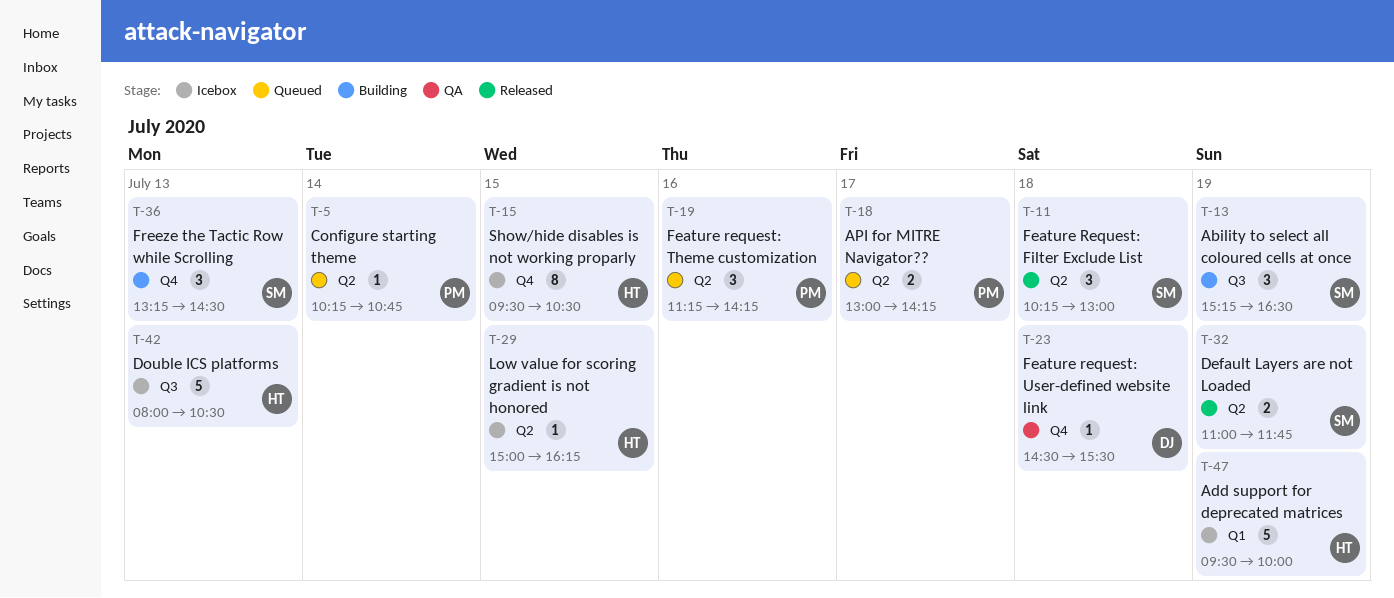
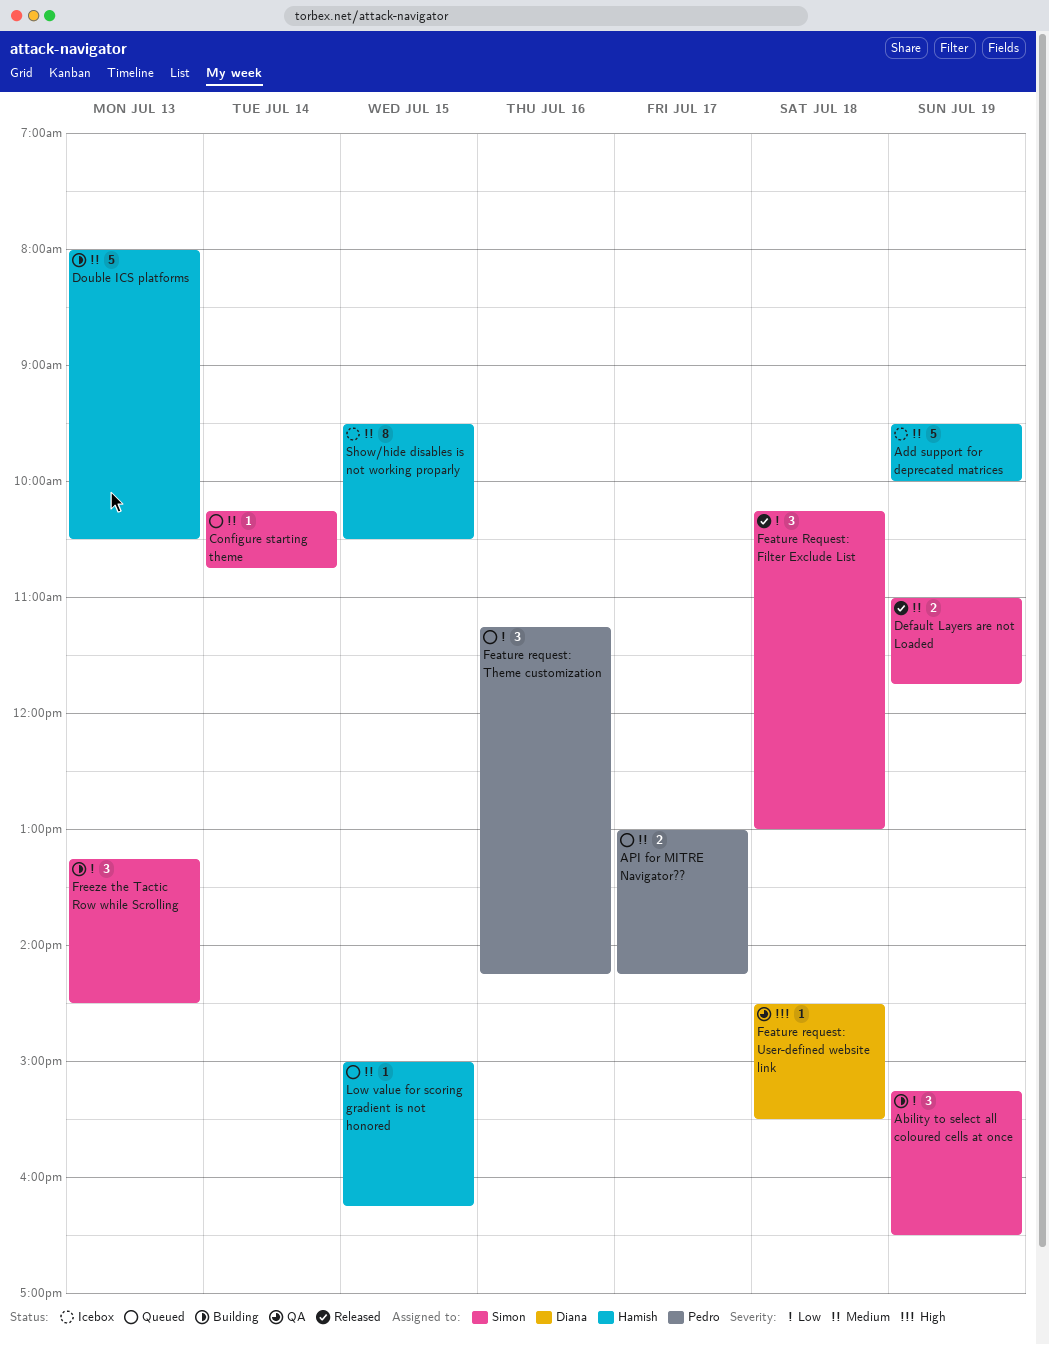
Configure starting theme, owner: Pedro -> Simon
Double ICS platforms, status: Icebox -> Building
Low value for scoring gradient is not honored, status: Icebox -> Queued

